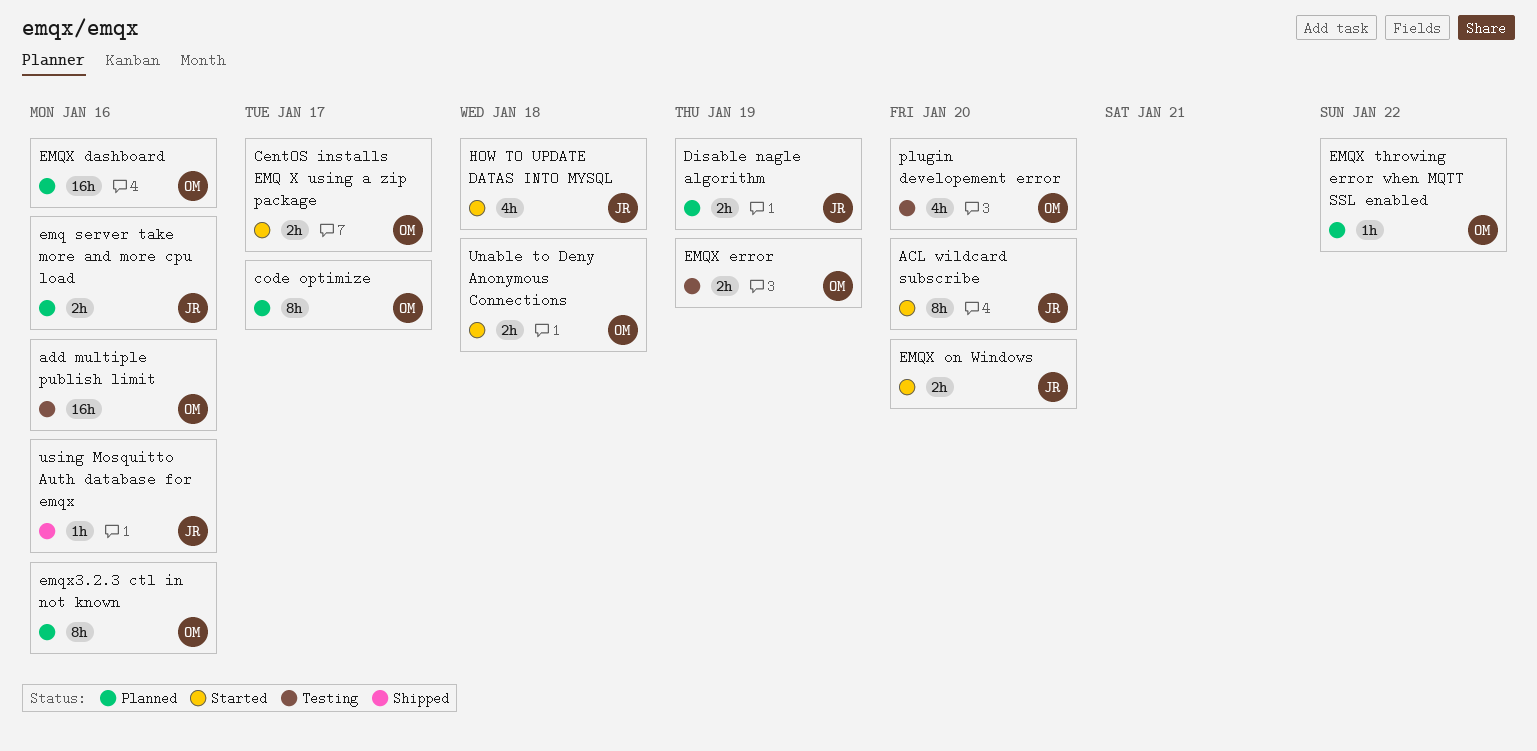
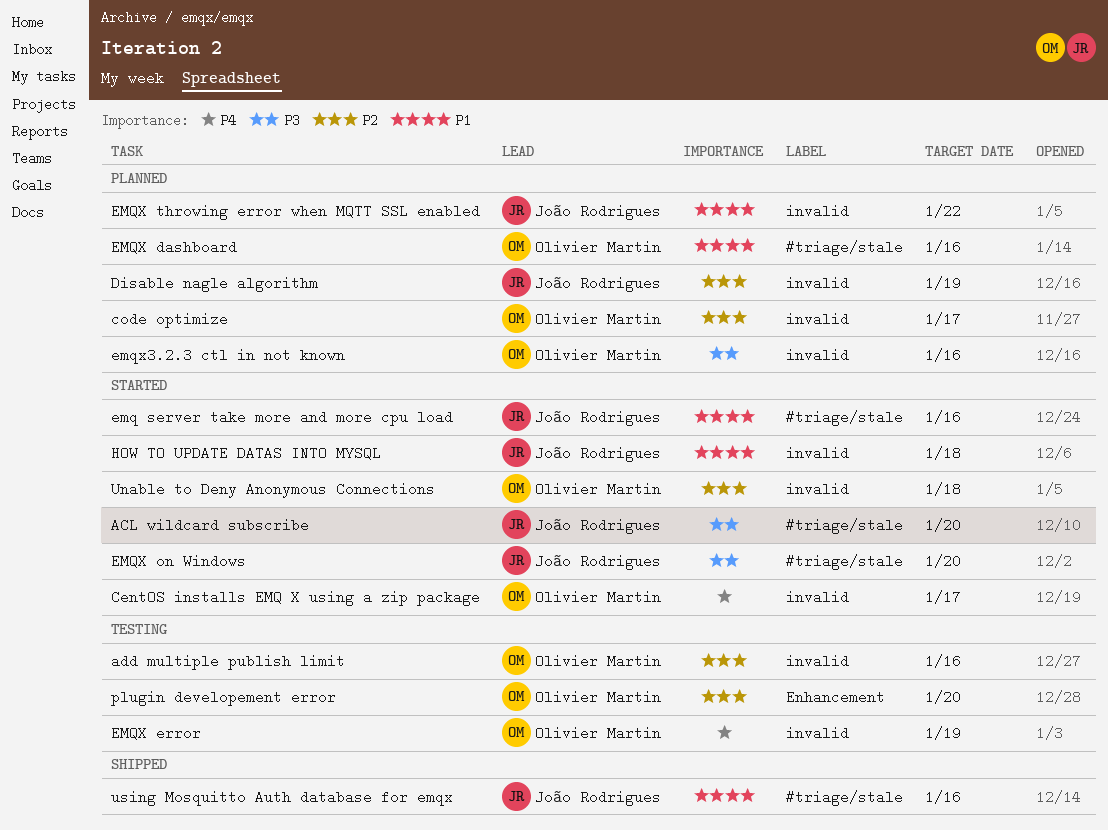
emq server take more and more cpu load, status: Planned -> Started
EMQX throwing error when MQTT SSL enabled, owner: Olivier Martin -> João Rodrigues

